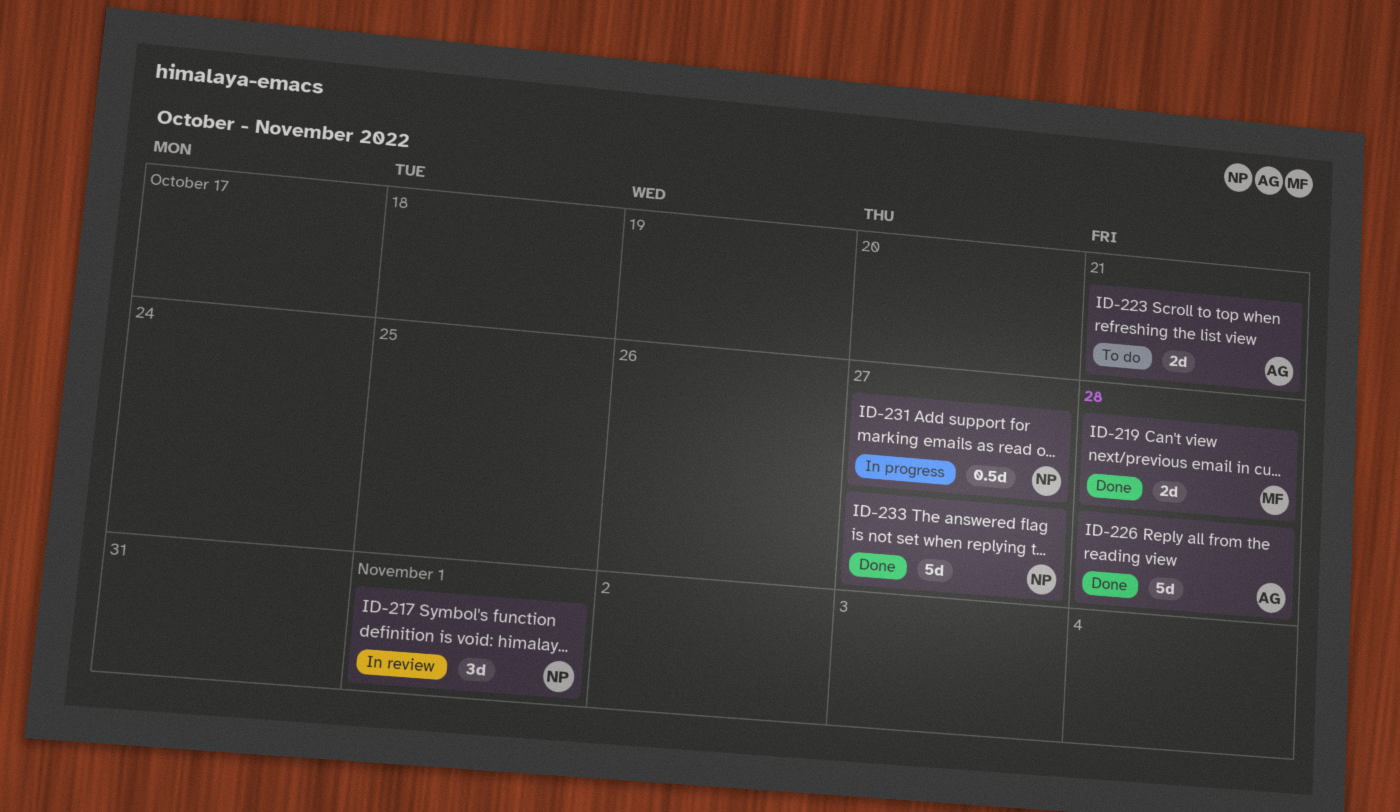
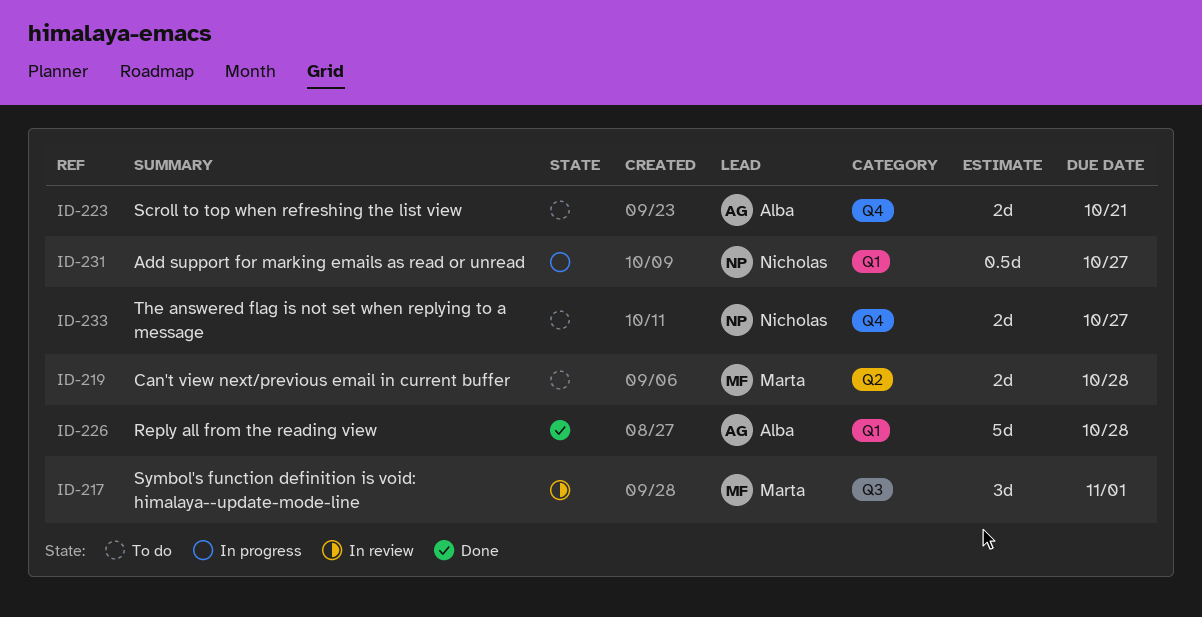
ID-217, owner: Nicholas -> Marta
ID-219, status: Done -> To do
ID-233, status: Done -> To do
ID-233, estimate: 5d -> 2d

